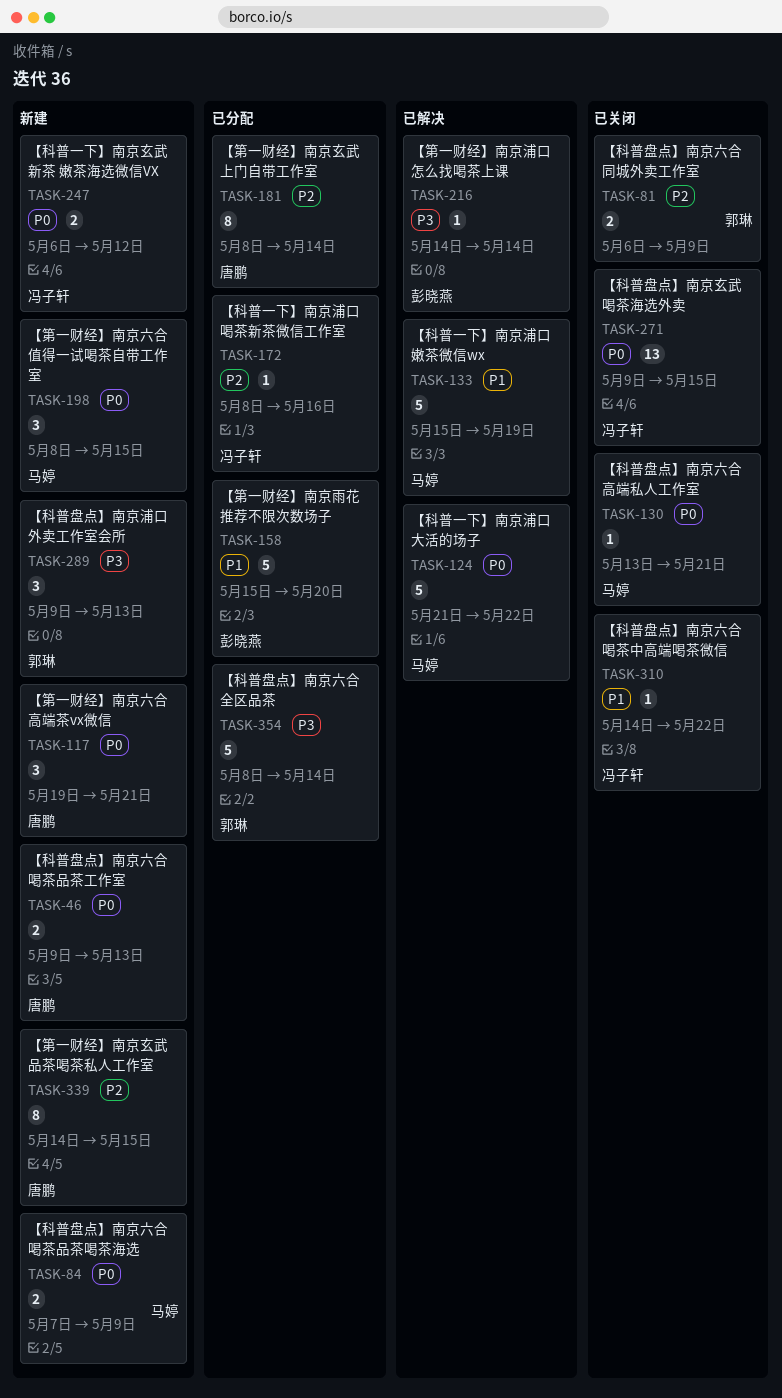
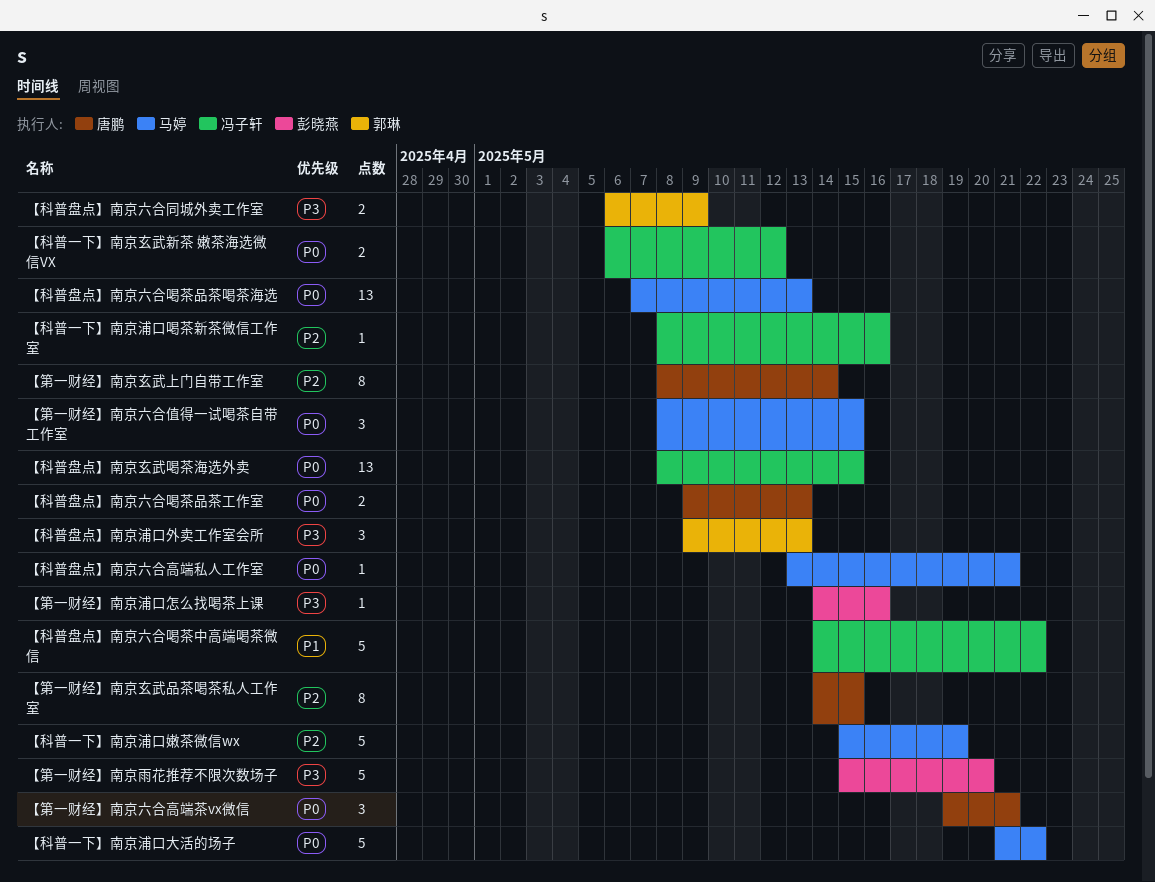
【科普一下】南京浦口嫩茶微信wx, priority: P1 -> P2
【科普盘点】南京六合全区品茶: present -> none
【科普盘点】南京六合同城外卖工作室, priority: P2 -> P3
【科普盘点】南京六合喝茶中高端喝茶微信, estimate: 1 -> 5
【科普盘点】南京六合喝茶品茶喝茶海选, estimate: 2 -> 13
【科普盘点】南京六合喝茶品茶喝茶海选, due: May 9 -> May 13
【科普盘点】南京玄武喝茶海选外卖, start: May 9 -> May 8
【第一财经】南京浦口怎么找喝茶上课, due: May 14 -> May 16
【第一财经】南京雨花推荐不限次数场子, priority: P1 -> P3

